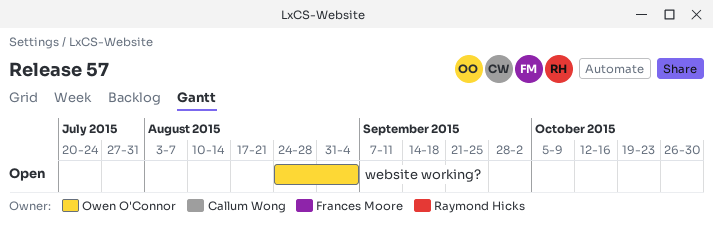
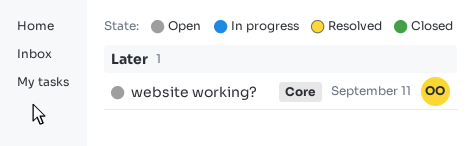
website working?, due: Sep 4 -> Sep 11

